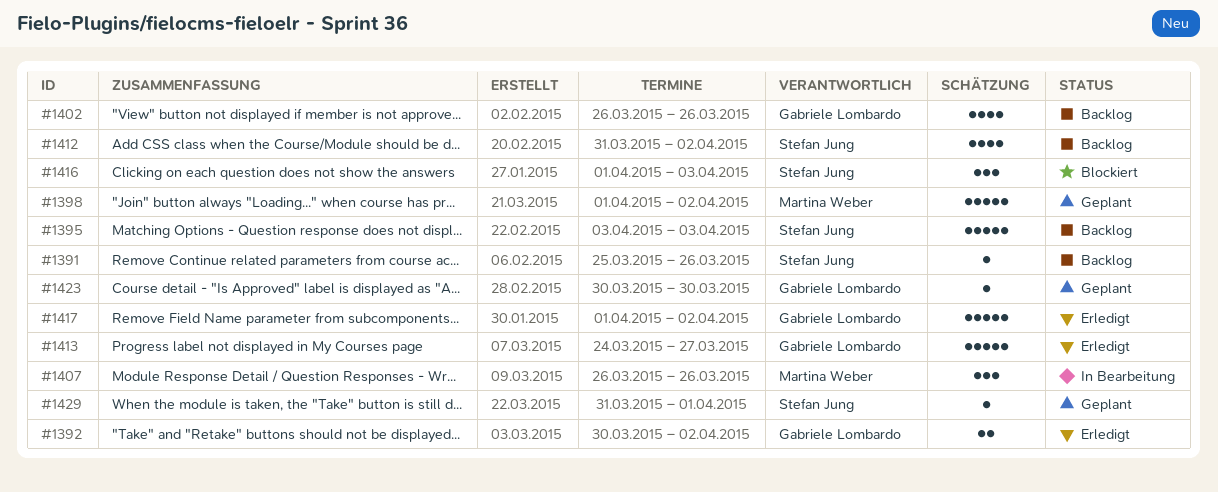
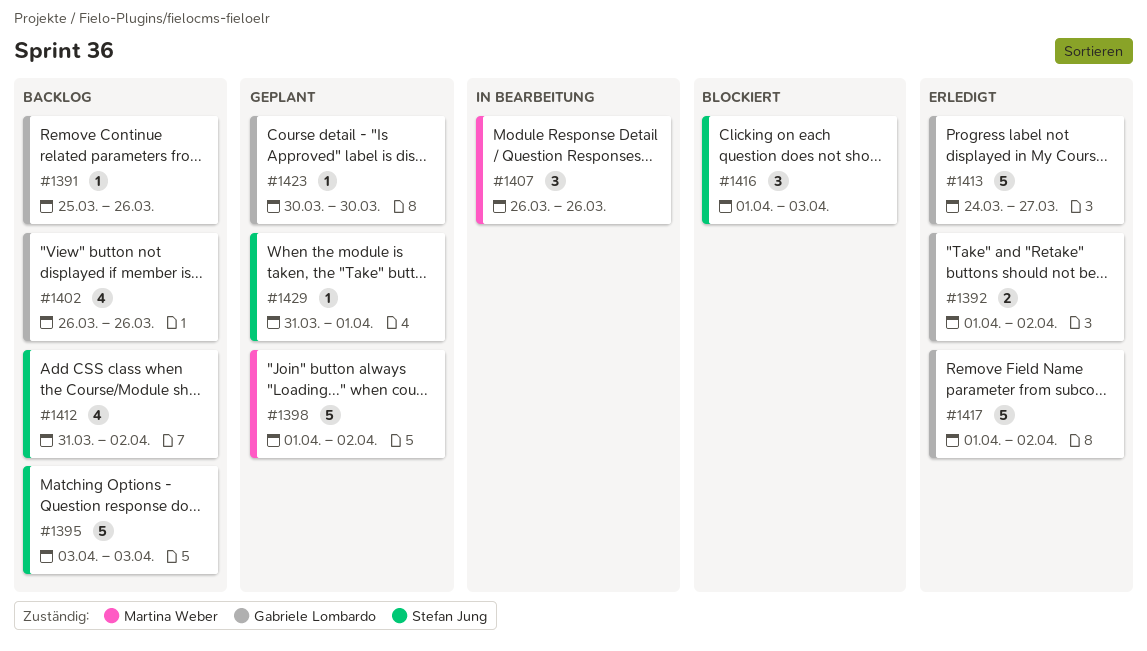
#1391, owner: Stefan Jung -> Gabriele Lombardo
#1392, start: Mar 30 -> Apr 1

